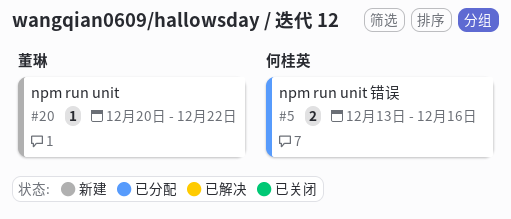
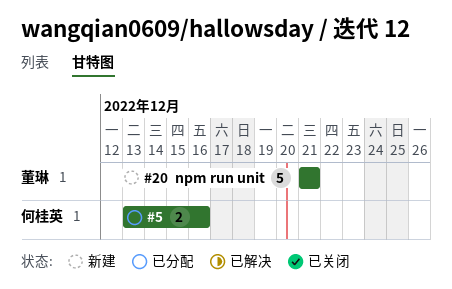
#20, estimate: 1 -> 5
#20, start: Dec 20 -> Dec 21
#20, due: Dec 22 -> Dec 21

